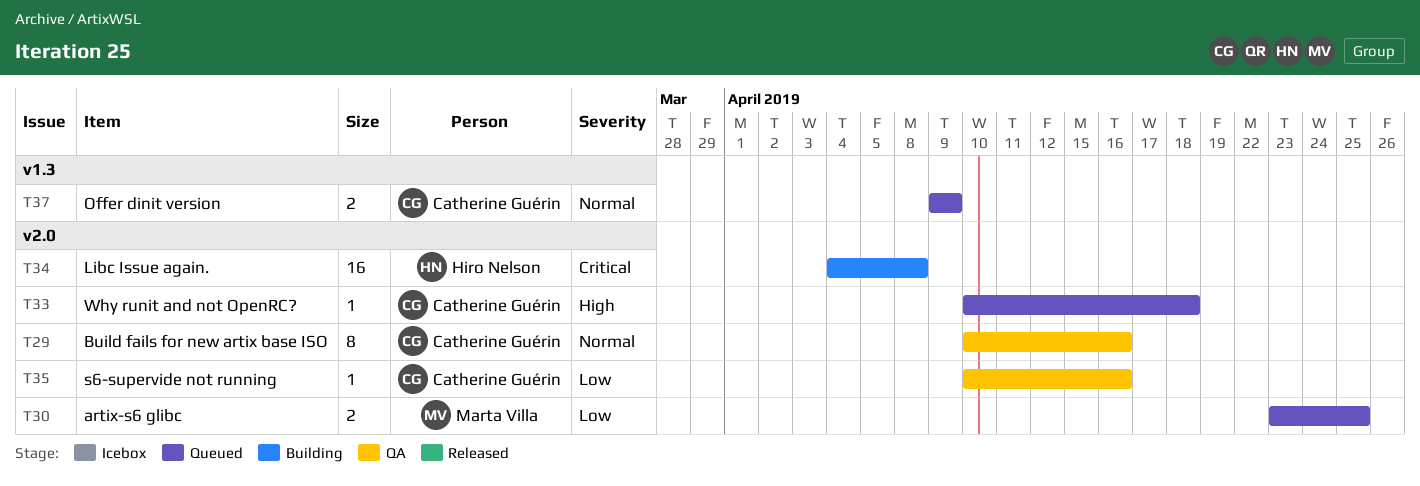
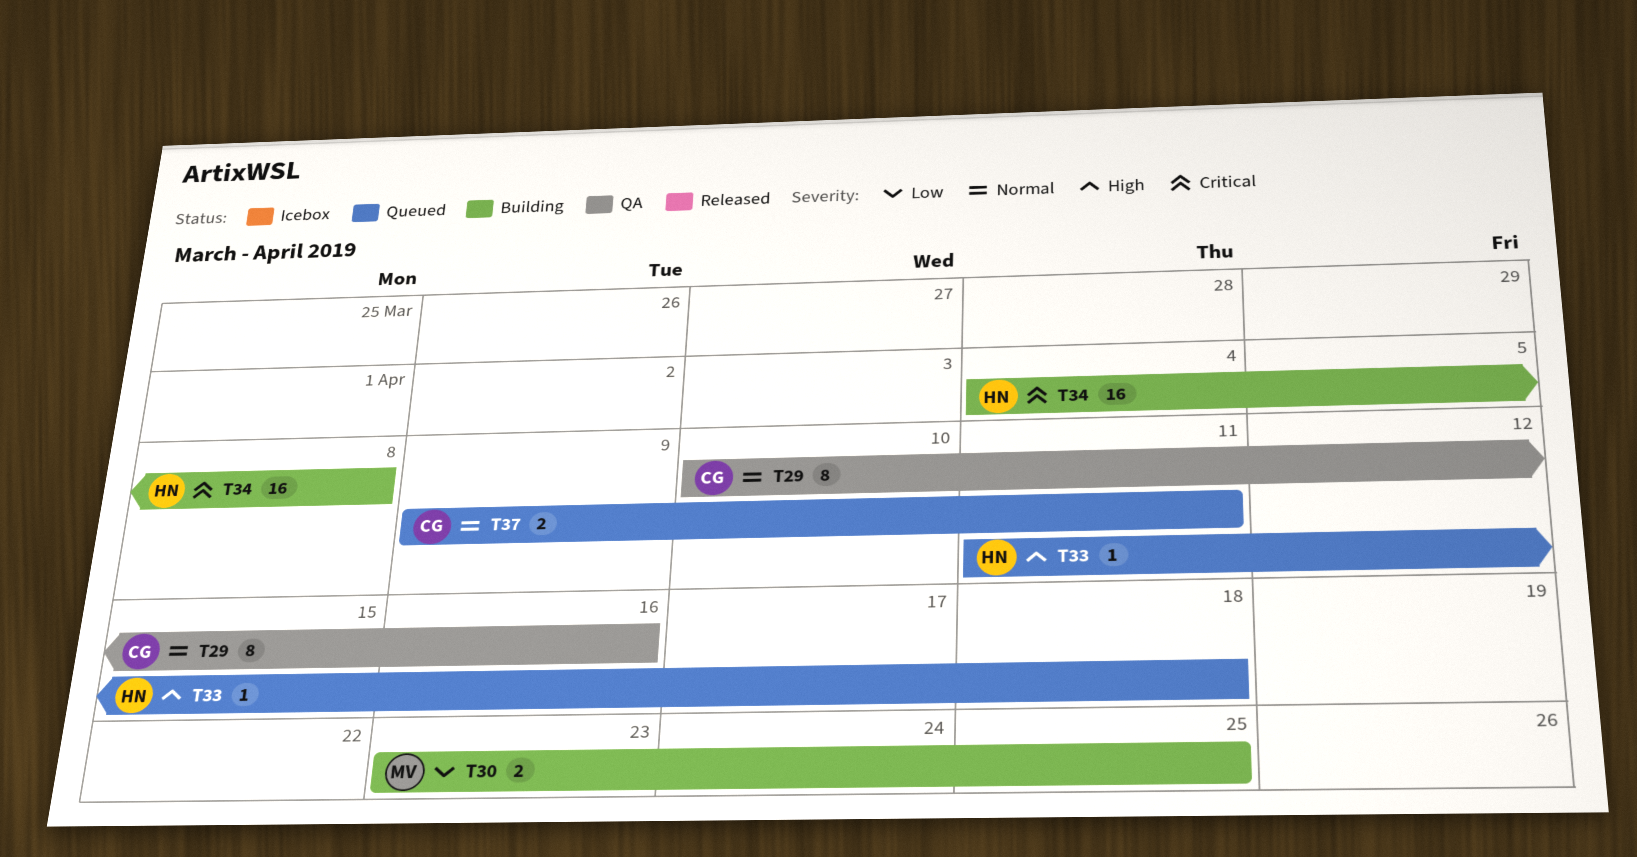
T30, status: Queued -> Building
T33, owner: Catherine Guérin -> Hiro Nelson
T33, start: Apr 10 -> Apr 11
T35: present -> none
T37, due: Apr 9 -> Apr 11

